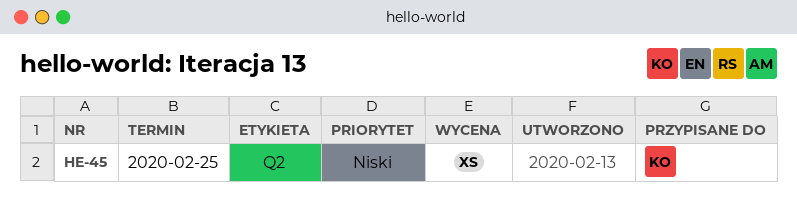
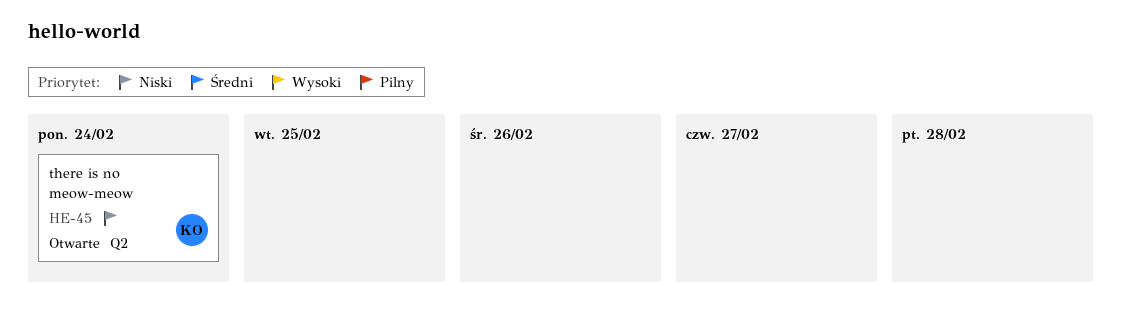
HE-45, due: Feb 25 -> Feb 24

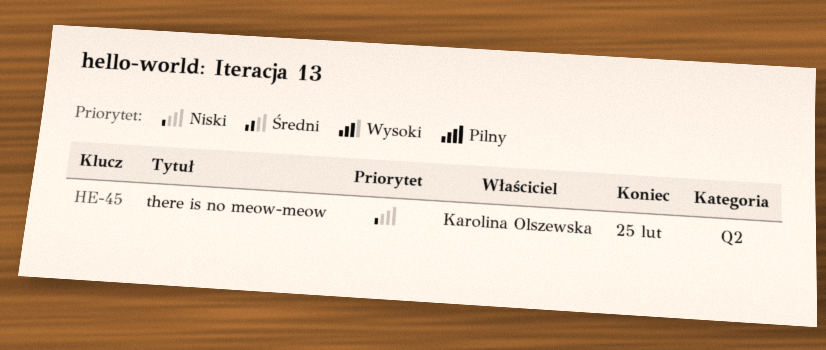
HE-45, due: Feb 24 -> Feb 25

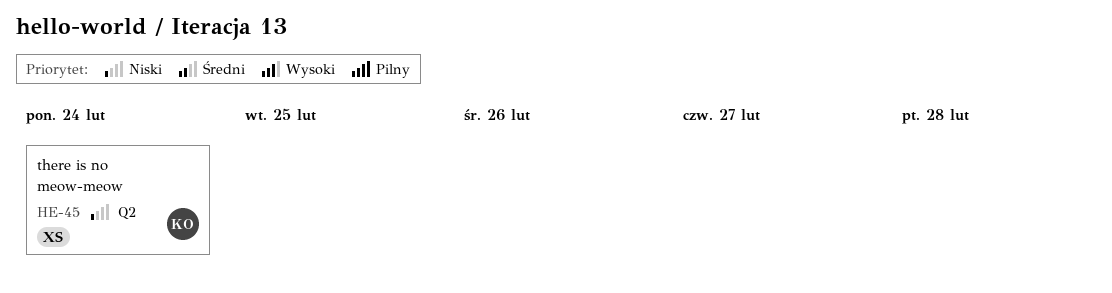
HE-45, due: Feb 25 -> Feb 24

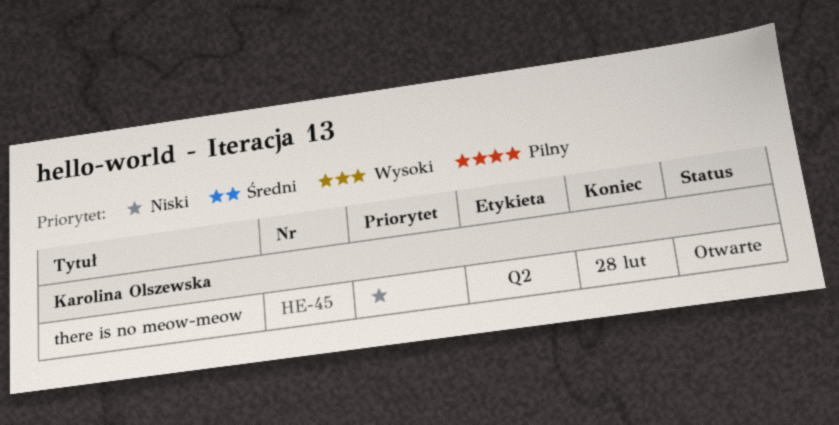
HE-45, due: Feb 24 -> Feb 28

